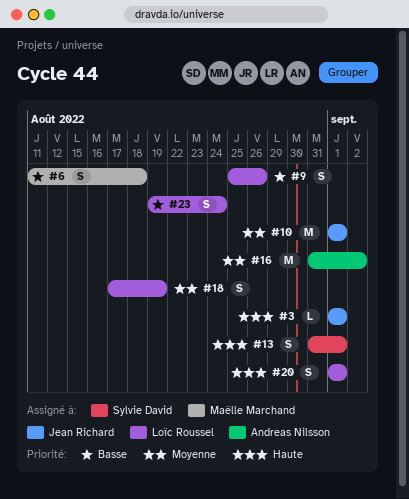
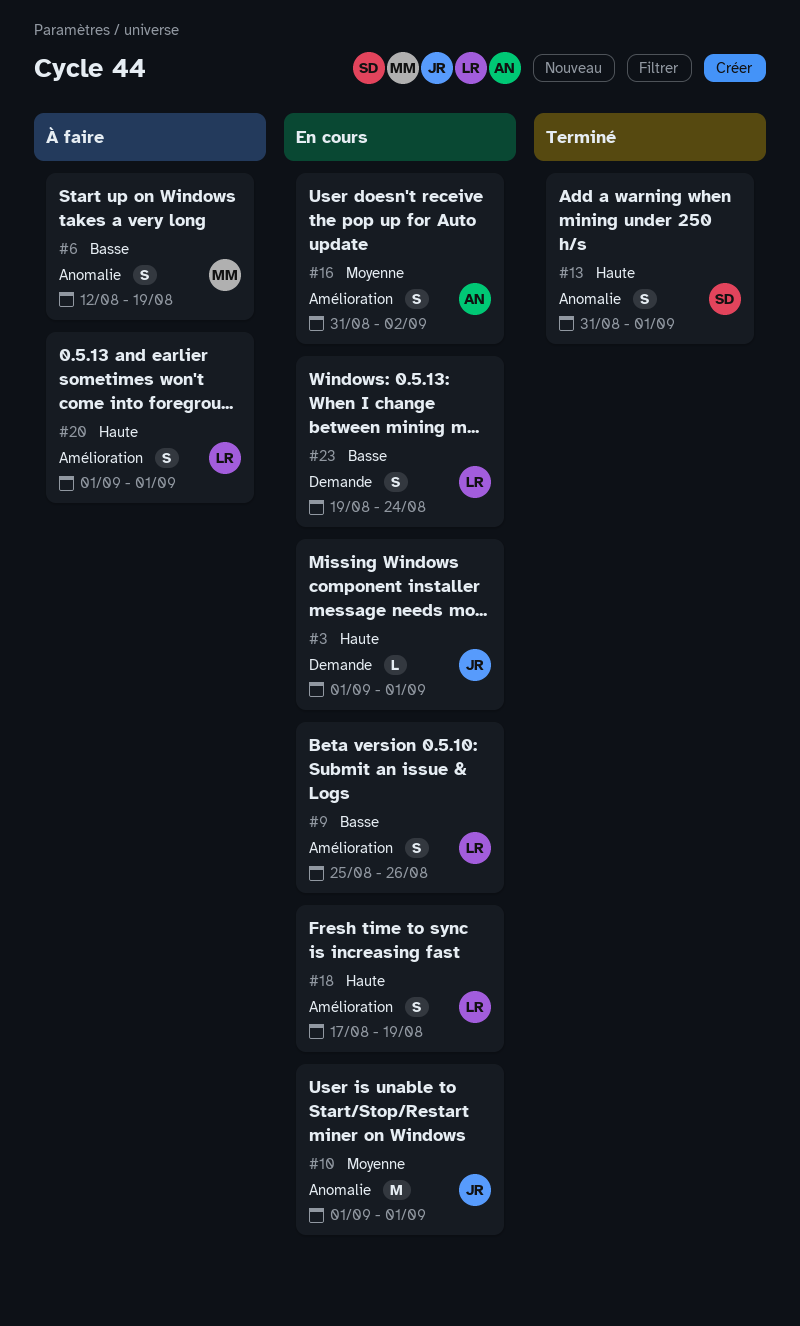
#6, start: Aug 11 -> Aug 12
#6, due: Aug 18 -> Aug 19
#16, estimate: M -> S
#18, priority: Moyenne -> Haute

